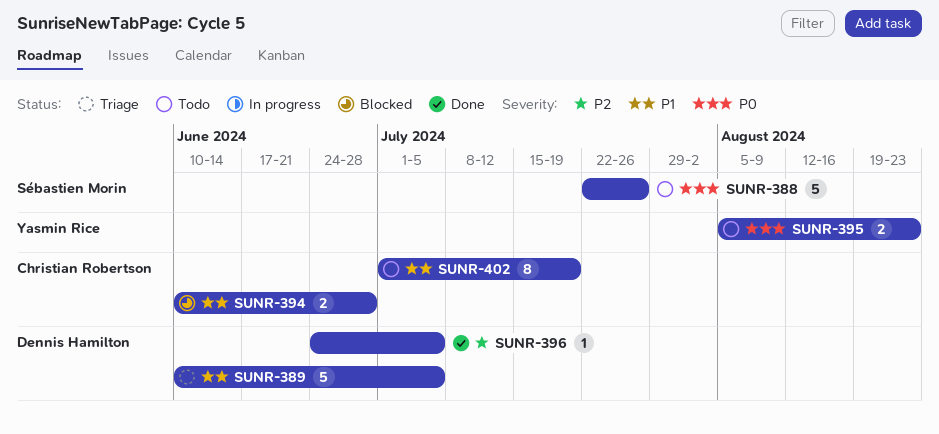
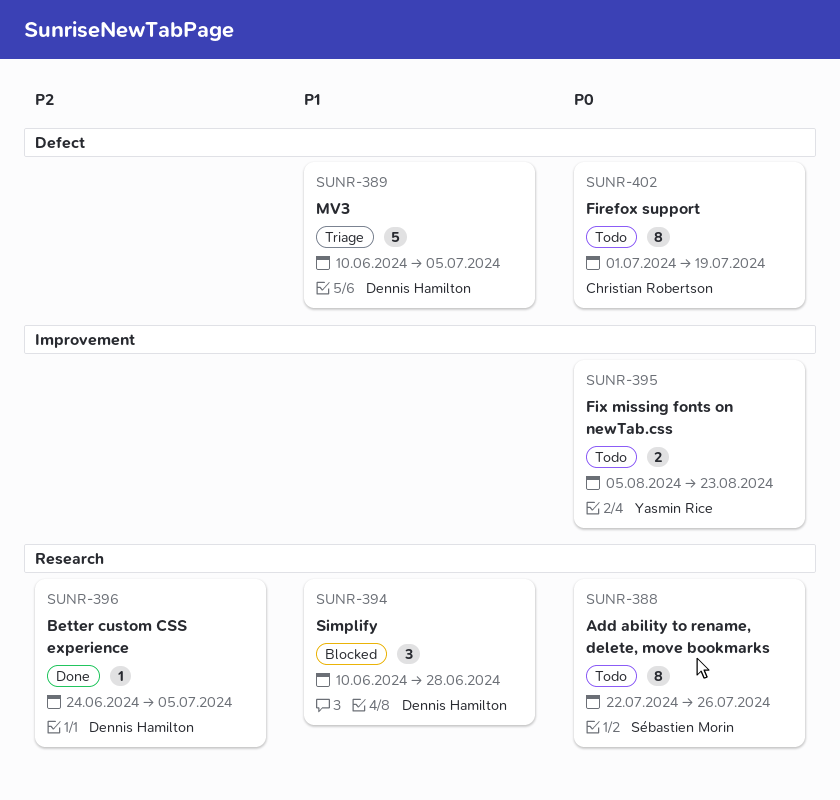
SUNR-388, estimate: 5 -> 8
SUNR-394, owner: Christian Robertson -> Dennis Hamilton
SUNR-394, estimate: 2 -> 3
SUNR-402, priority: P1 -> P0

